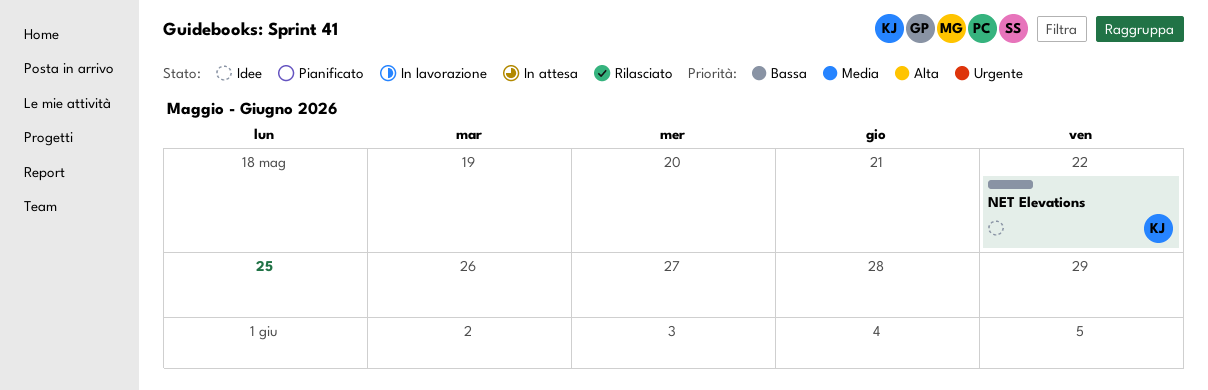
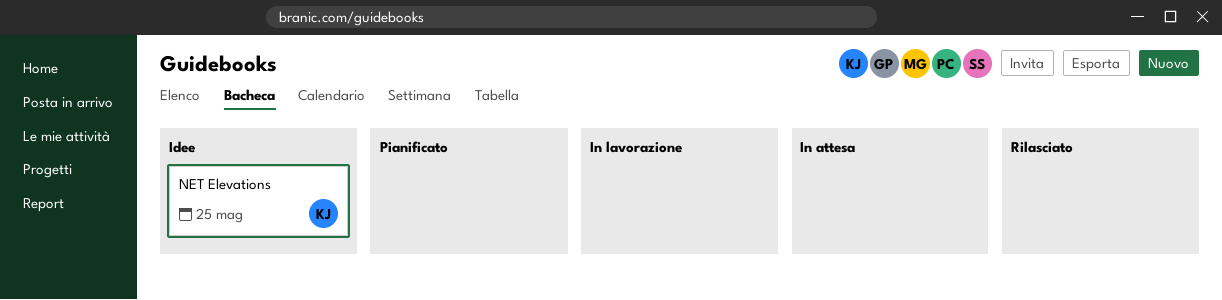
NET Elevations, due: May 22 -> May 25

